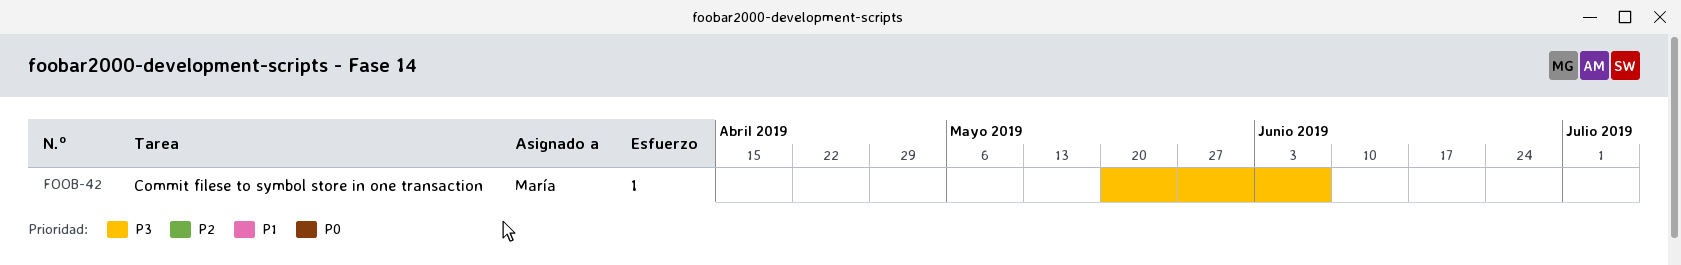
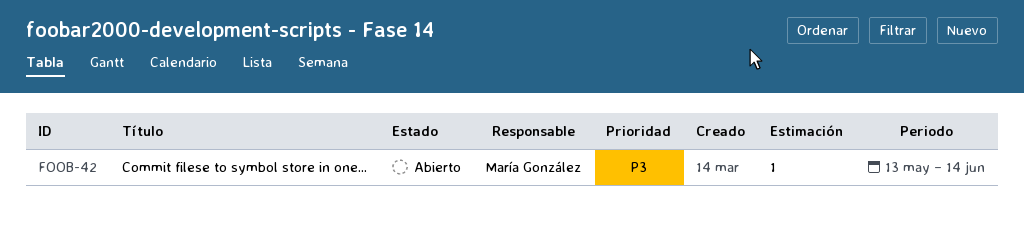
FOOB-42, start: May 20 -> May 13
FOOB-42, due: Jun 7 -> Jun 14

